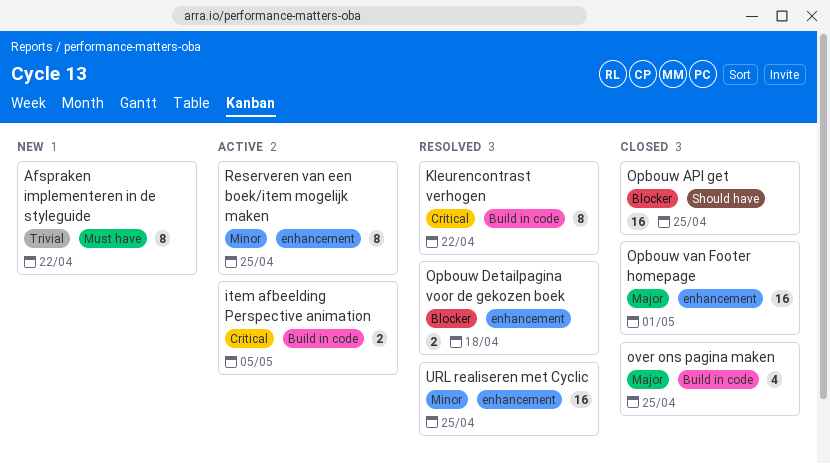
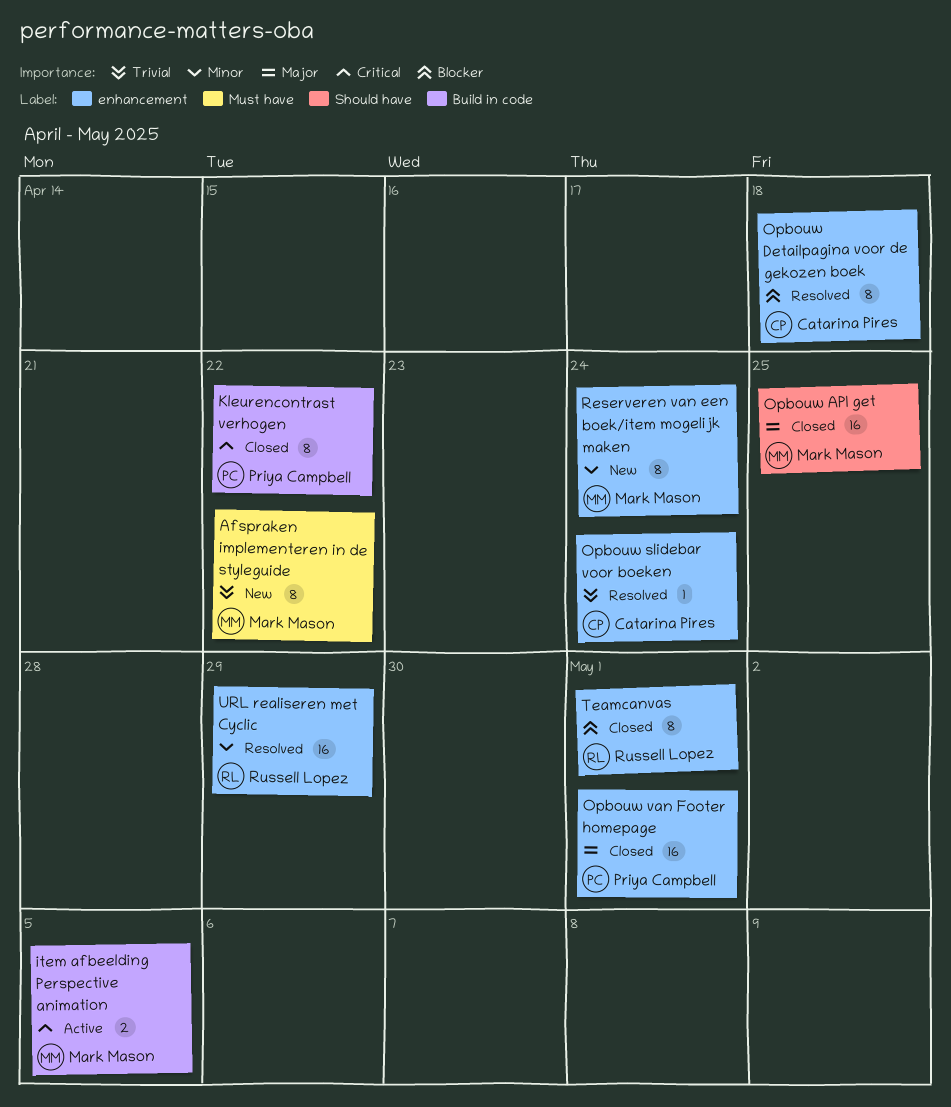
Kleurencontrast verhogen, status: Resolved -> Closed
Opbouw API get, priority: Blocker -> Major
Opbouw Detailpagina voor de gekozen boek, estimate: 2 -> 8
Opbouw slidebar voor boeken: none -> present
over ons pagina maken: present -> none
Reserveren van een boek/item mogelijk maken, status: Active -> New
Reserveren van een boek/item mogelijk maken, due: Apr 25 -> Apr 24
Teamcanvas: none -> present
URL realiseren met Cyclic, due: Apr 25 -> Apr 29

